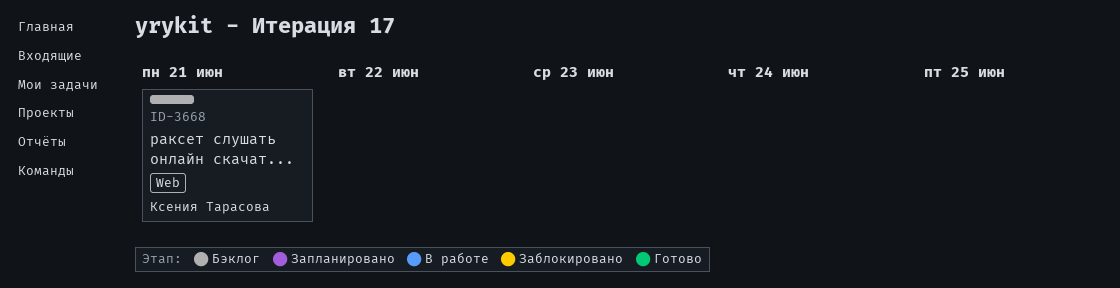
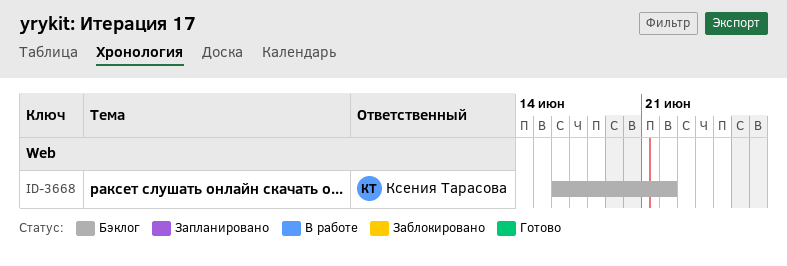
ID-3668, due: Jun 21 -> Jun 22

